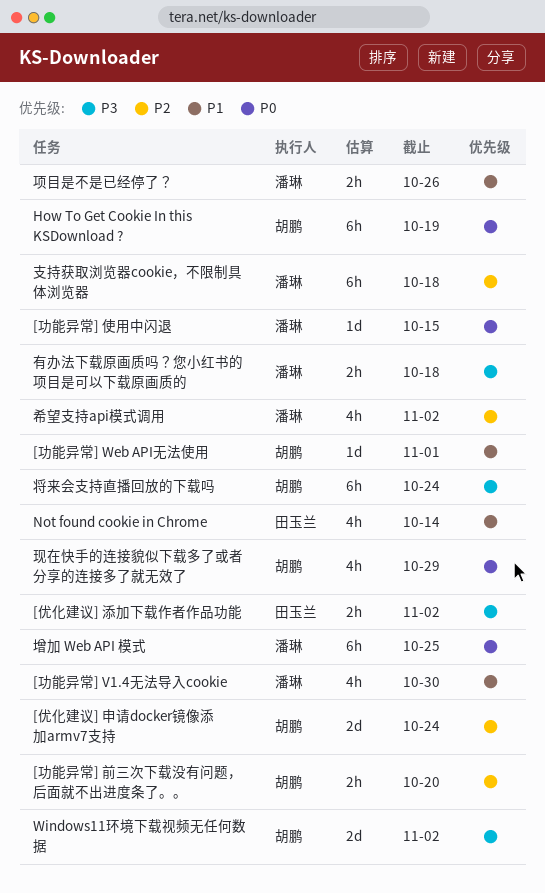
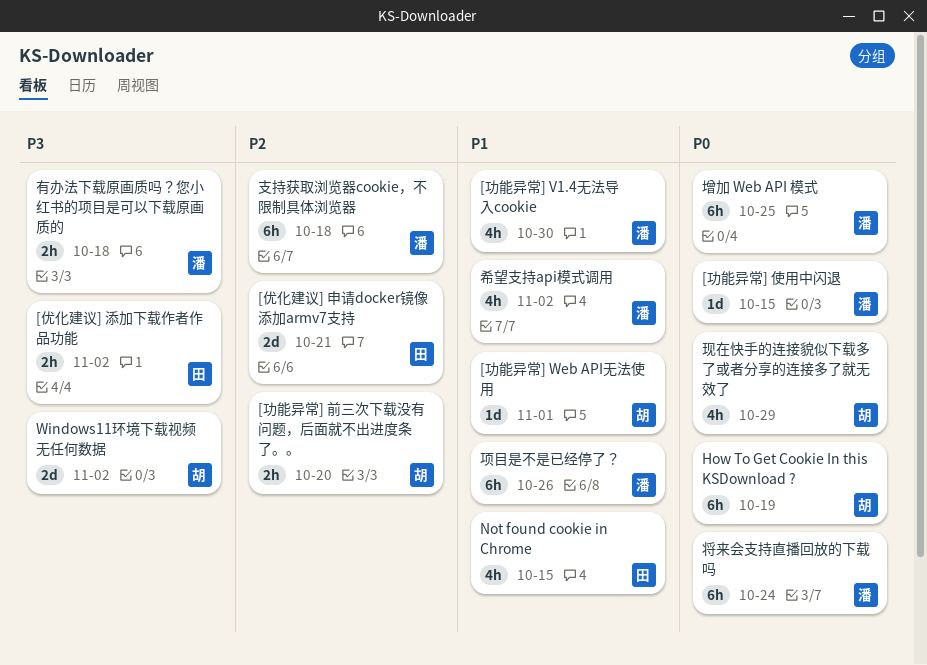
[优化建议] 申请docker镜像添加armv7支持, owner: 胡鹏 -> 田玉兰
[优化建议] 申请docker镜像添加armv7支持, due: Oct 24 -> Oct 21
Not found cookie in Chrome, due: Oct 14 -> Oct 15
将来会支持直播回放的下载吗, owner: 胡鹏 -> 潘琳
将来会支持直播回放的下载吗, priority: P3 -> P0
希望支持api模式调用, priority: P2 -> P1
项目是不是已经停了？, estimate: 2h -> 6h

